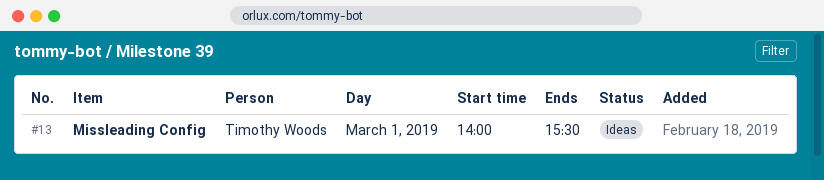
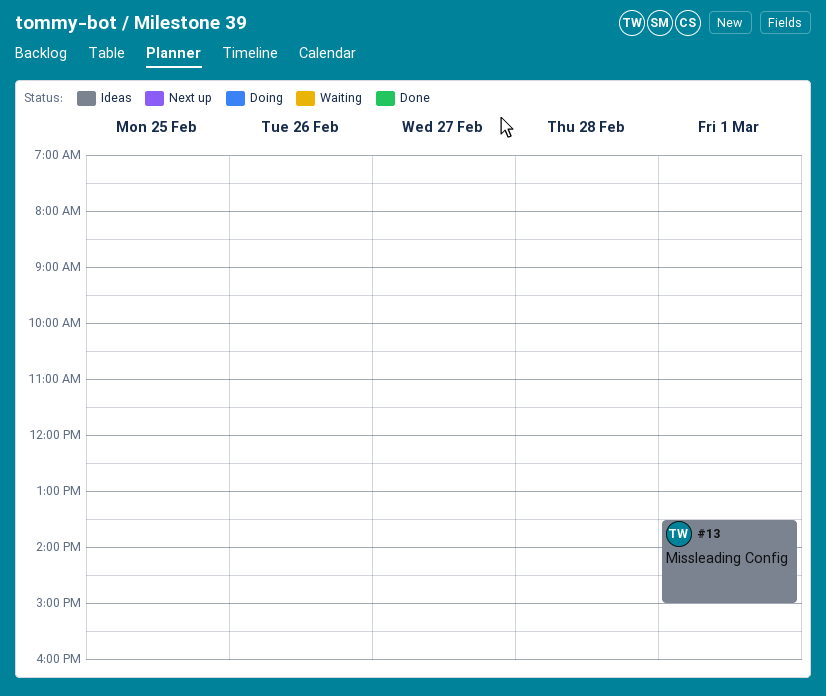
#13, begins: 14:00 -> 13:30
#13, ends: 15:30 -> 15:00

